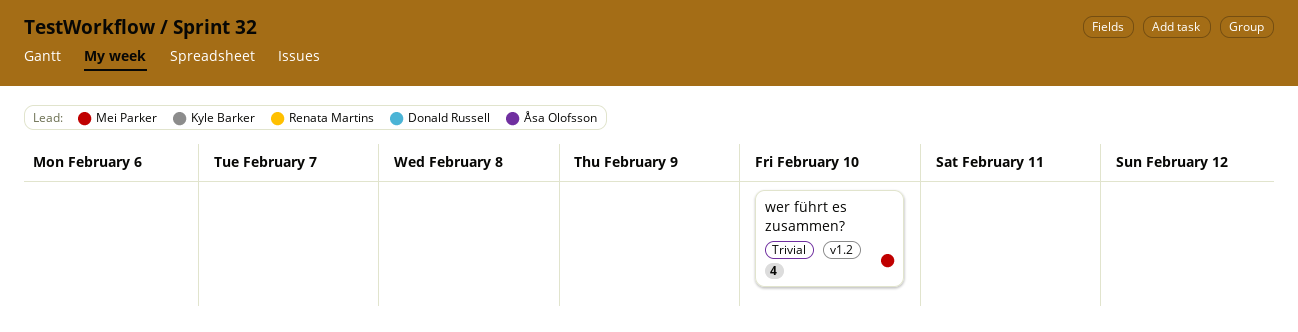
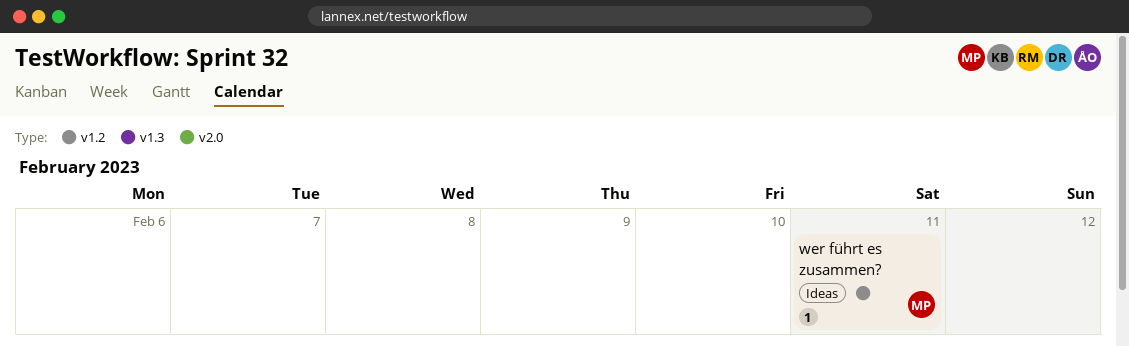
wer führt es zusammen?, estimate: 4 -> 1
wer führt es zusammen?, due: Feb 10 -> Feb 11

